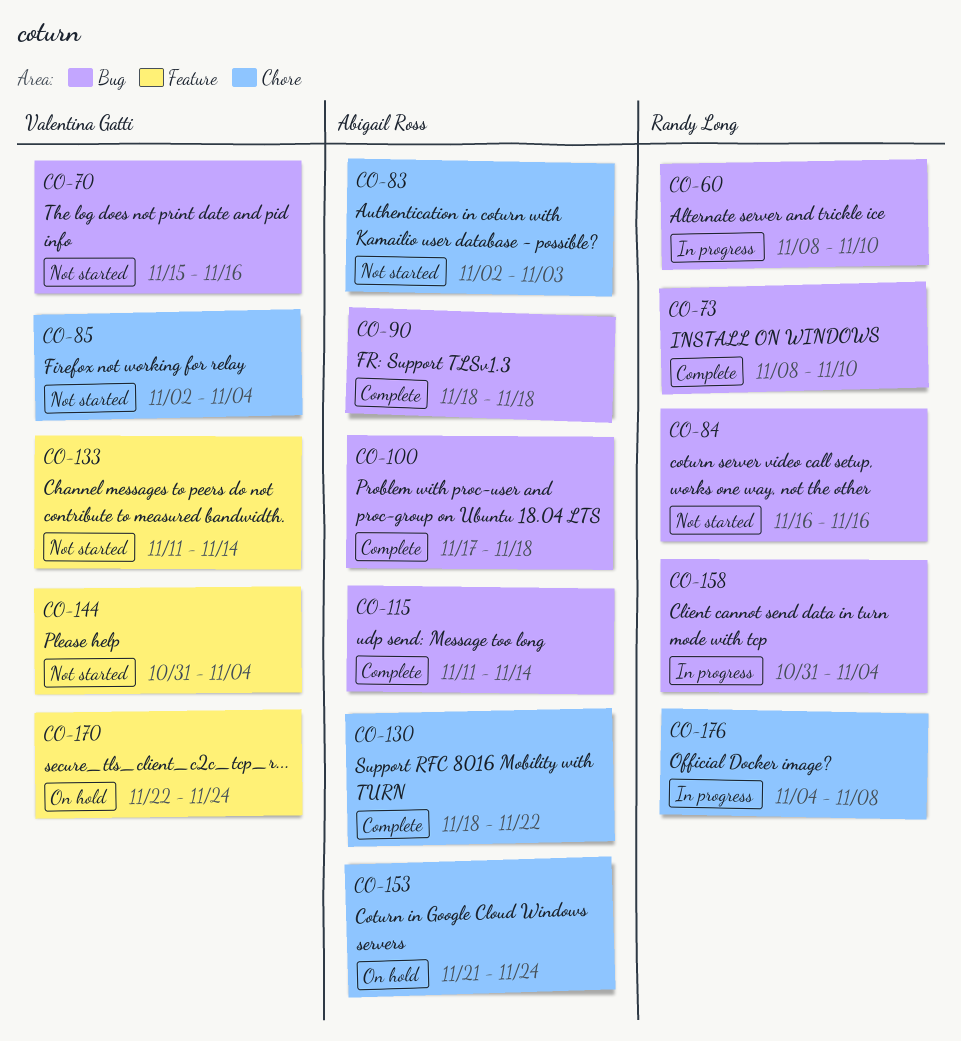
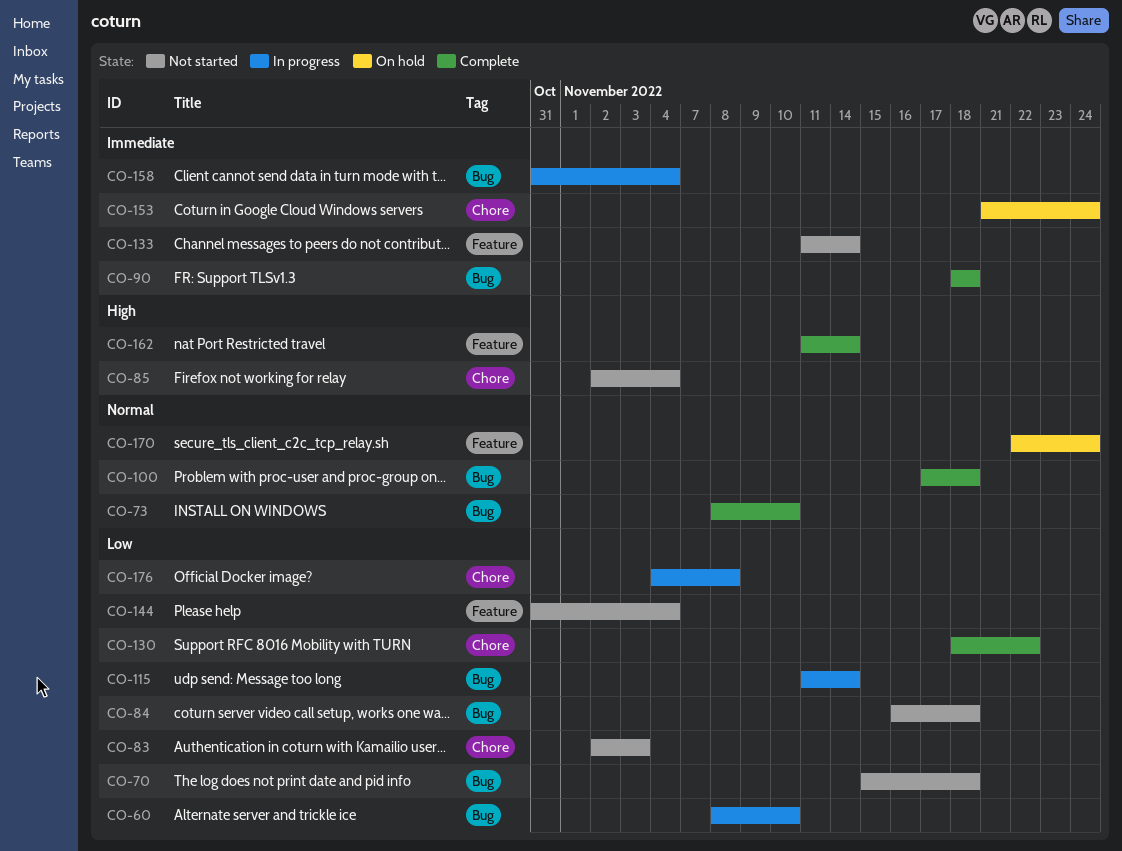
CO-70, due: Nov 16 -> Nov 18
CO-84, due: Nov 16 -> Nov 18
CO-115, status: Complete -> In progress
CO-162: none -> present

